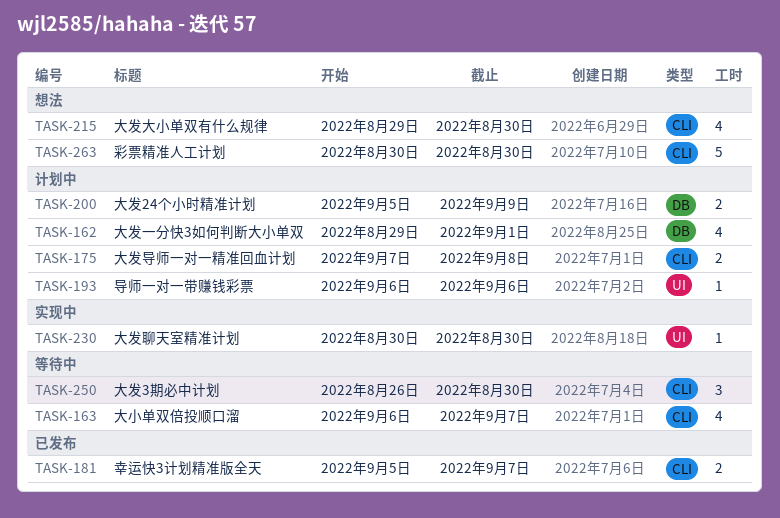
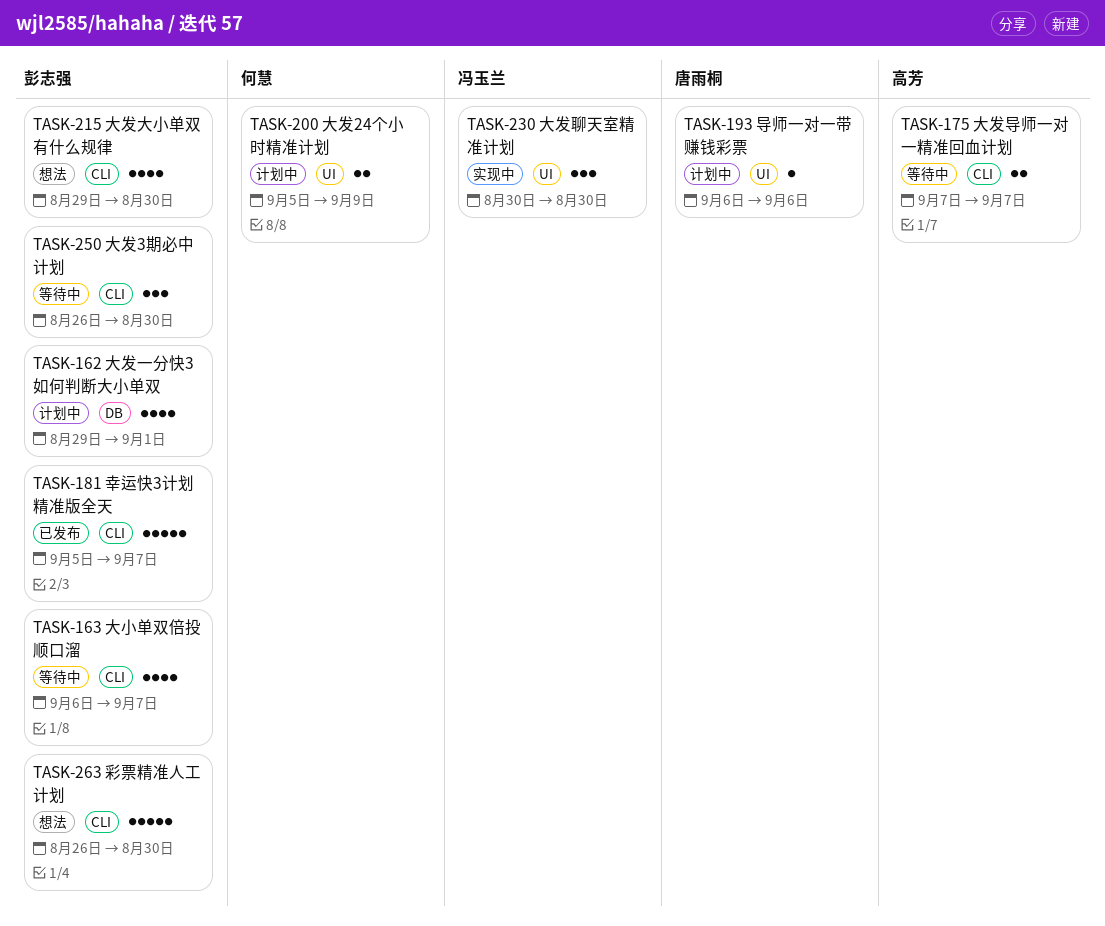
TASK-175, status: 计划中 -> 等待中
TASK-175, due: Sep 8 -> Sep 7
TASK-181, estimate: 2 -> 5
TASK-200, label: DB -> UI
TASK-230, estimate: 1 -> 3
TASK-263, start: Aug 30 -> Aug 26

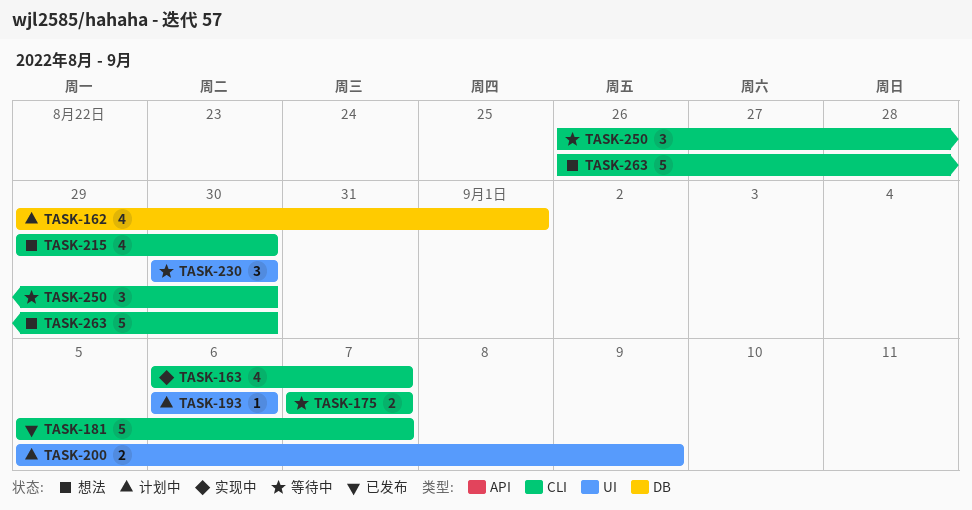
TASK-163, status: 等待中 -> 实现中
TASK-230, status: 实现中 -> 等待中

